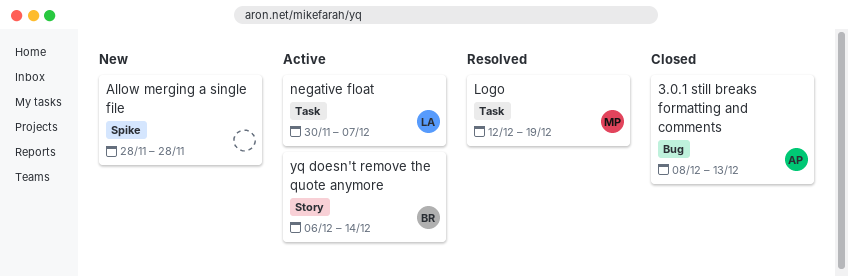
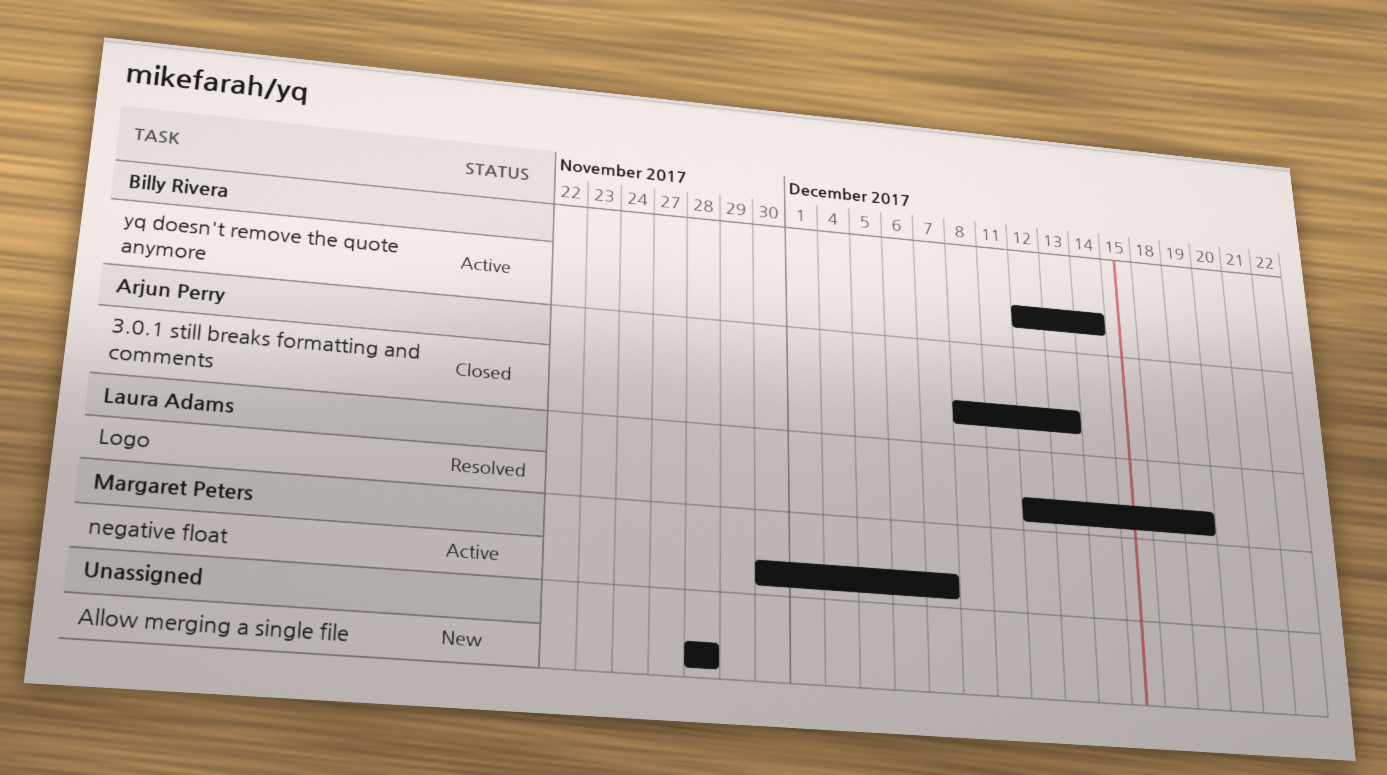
Logo, owner: Margaret Peters -> Laura Adams
negative float, owner: Laura Adams -> Margaret Peters
yq doesn't remove the quote anymore, start: Dec 6 -> Dec 12

